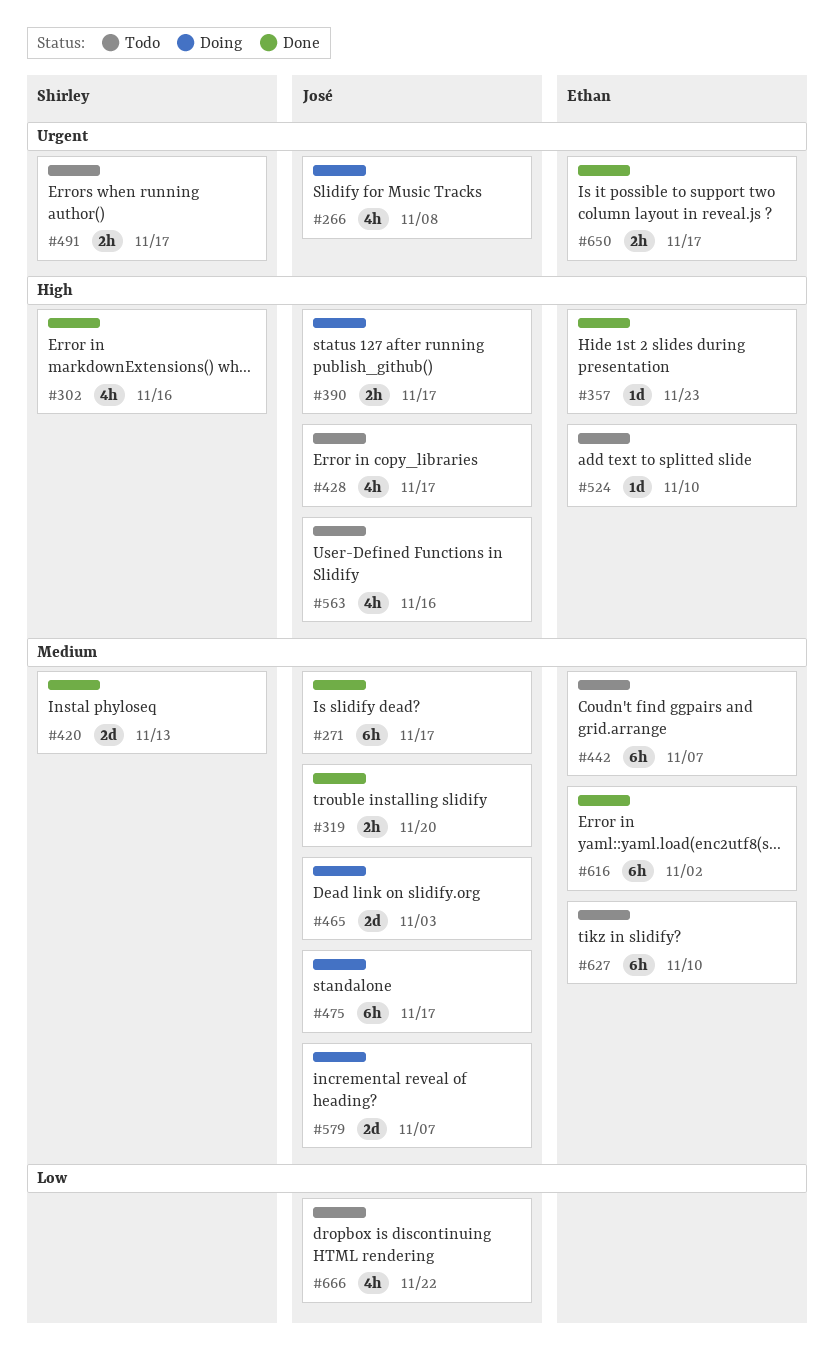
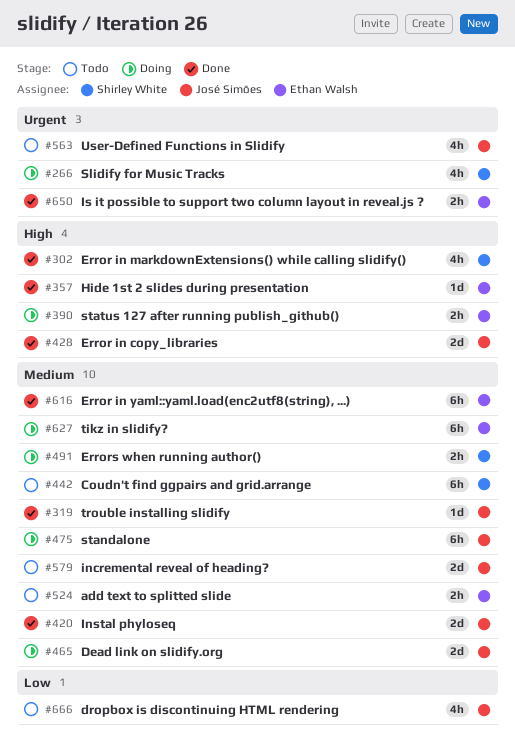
#266, owner: José Simões -> Shirley White
#271: present -> none
#319, estimate: 2h -> 1d
#390, owner: José Simões -> Ethan Walsh
#420, owner: Shirley White -> José Simões
#428, status: Todo -> Done
#428, estimate: 4h -> 2d
#442, owner: Ethan Walsh -> Shirley White
#491, status: Todo -> Doing
#491, priority: Urgent -> Medium
#524, priority: High -> Medium
#524, estimate: 1d -> 2h
#563, priority: High -> Urgent
#579, status: Doing -> Todo
#627, status: Todo -> Doing

